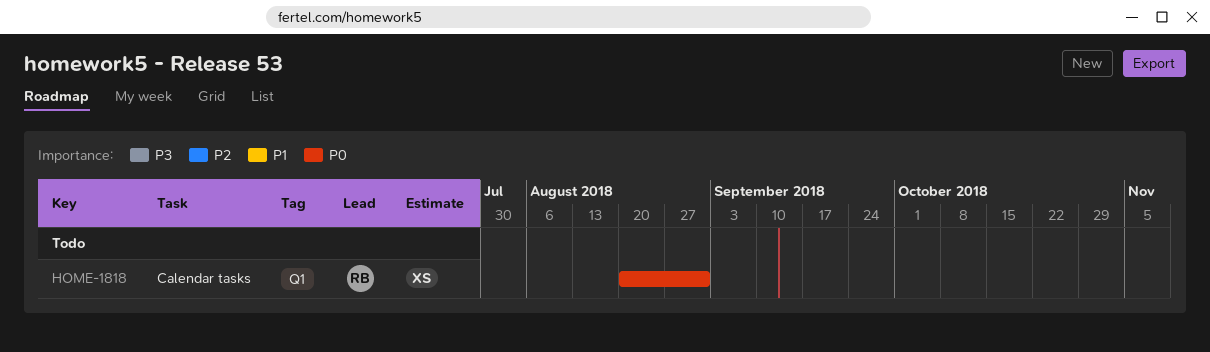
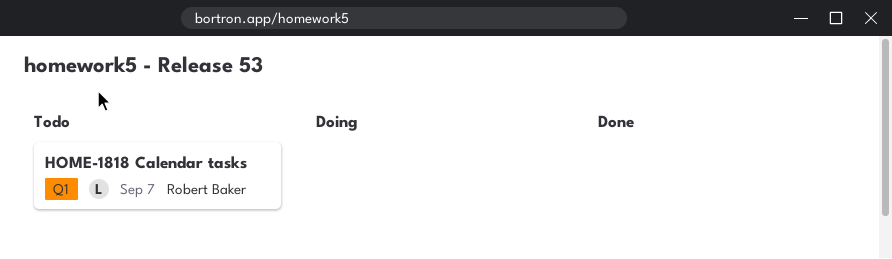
HOME-1818, estimate: XS -> L
HOME-1818, due: Aug 31 -> Sep 7

